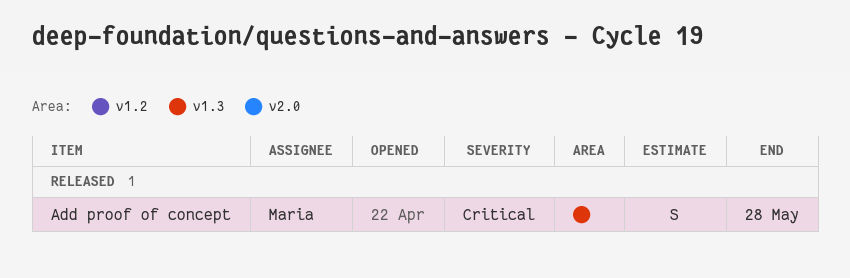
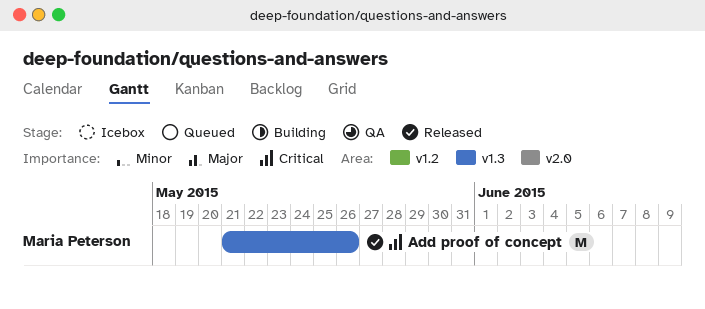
Add proof of concept, estimate: S -> M
Add proof of concept, due: May 28 -> May 26

